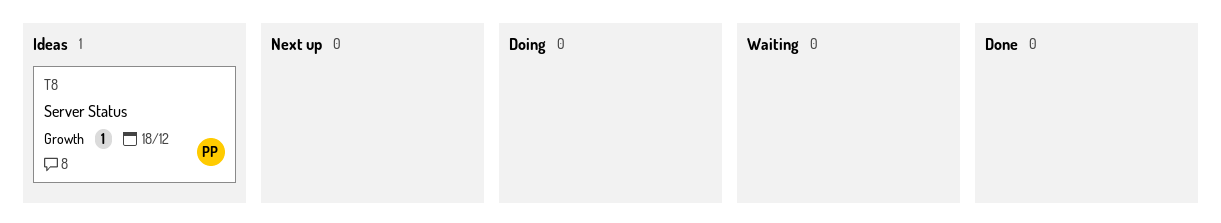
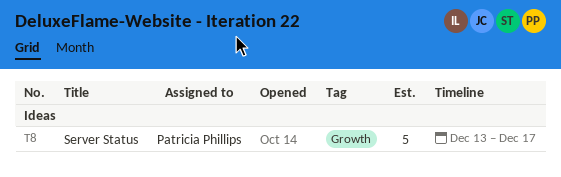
T8, estimate: 1 -> 5
T8, due: Dec 18 -> Dec 17

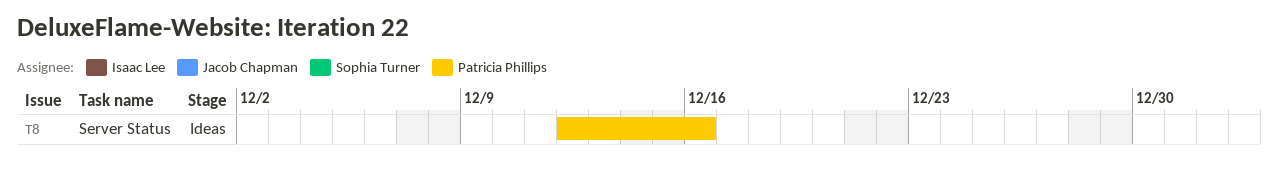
T8, start: Dec 13 -> Dec 12
T8, due: Dec 17 -> Dec 16

